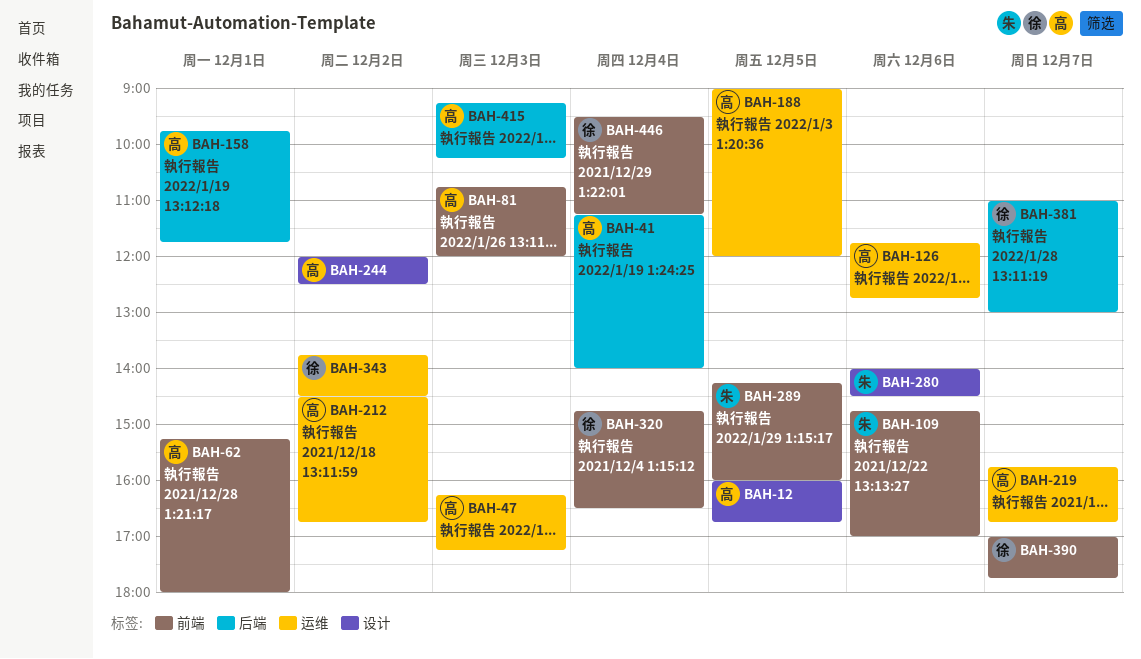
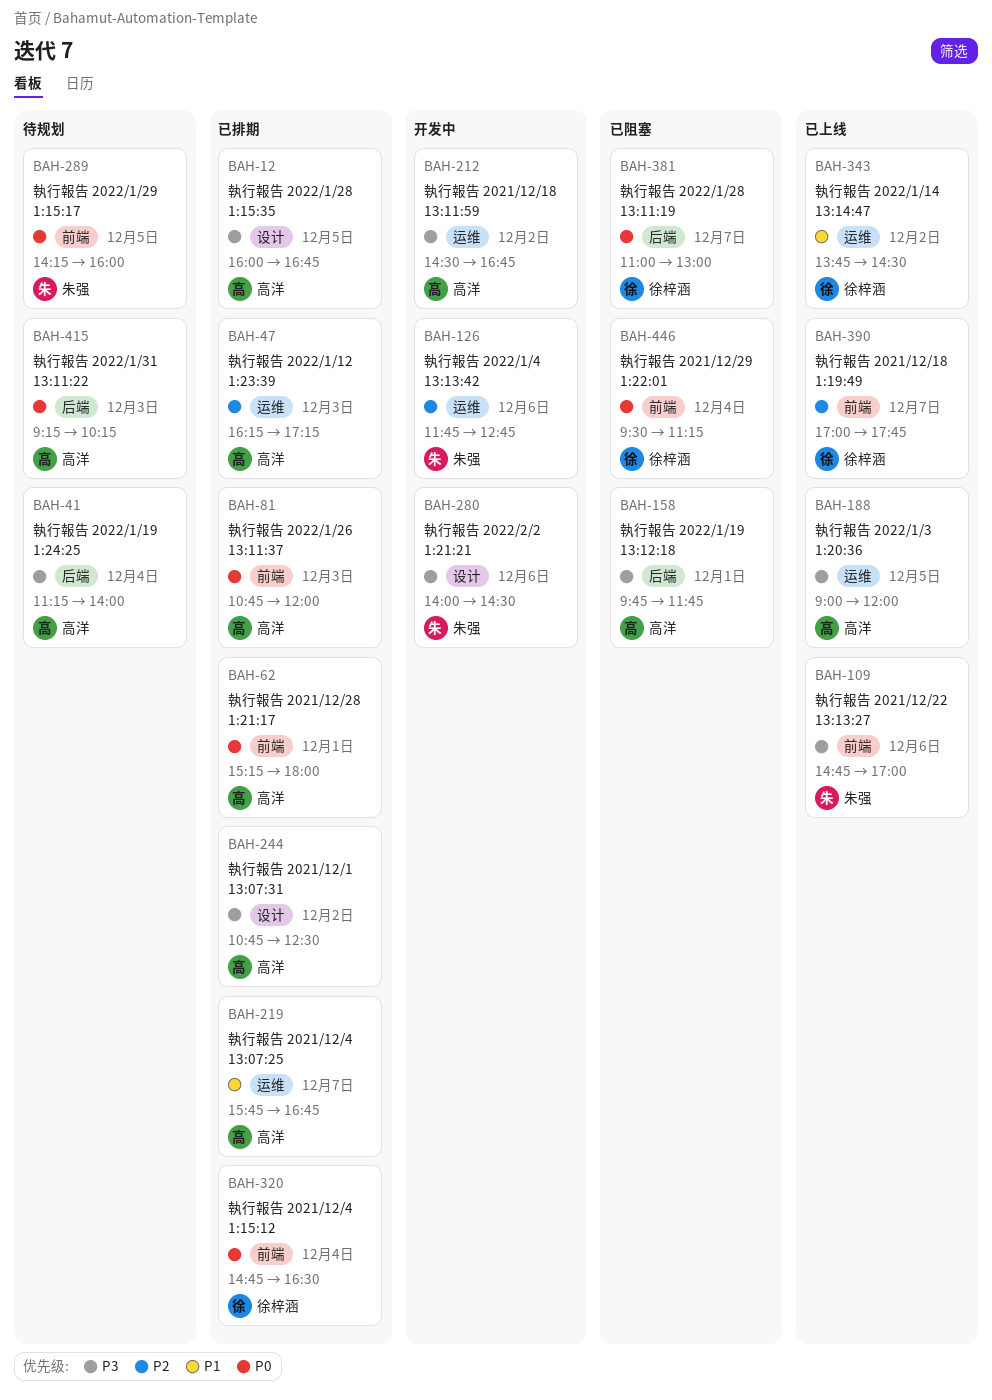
BAH-126, owner: 高洋 -> 朱强
BAH-244, begins: 12:00 -> 10:45

